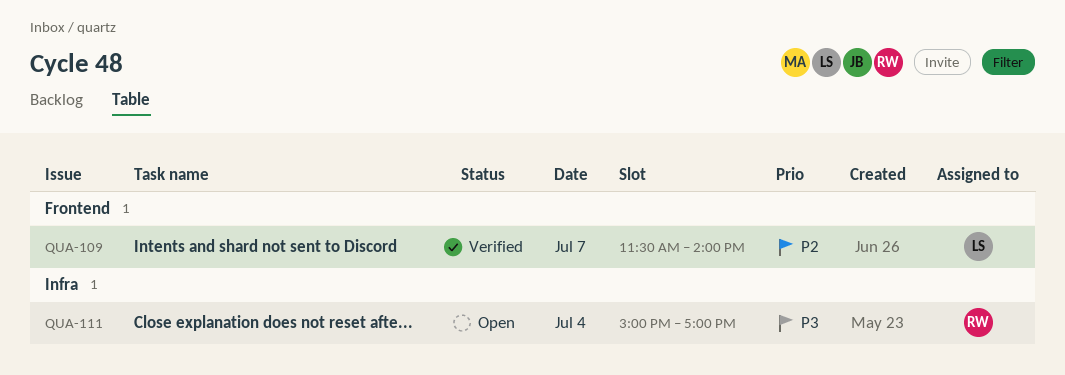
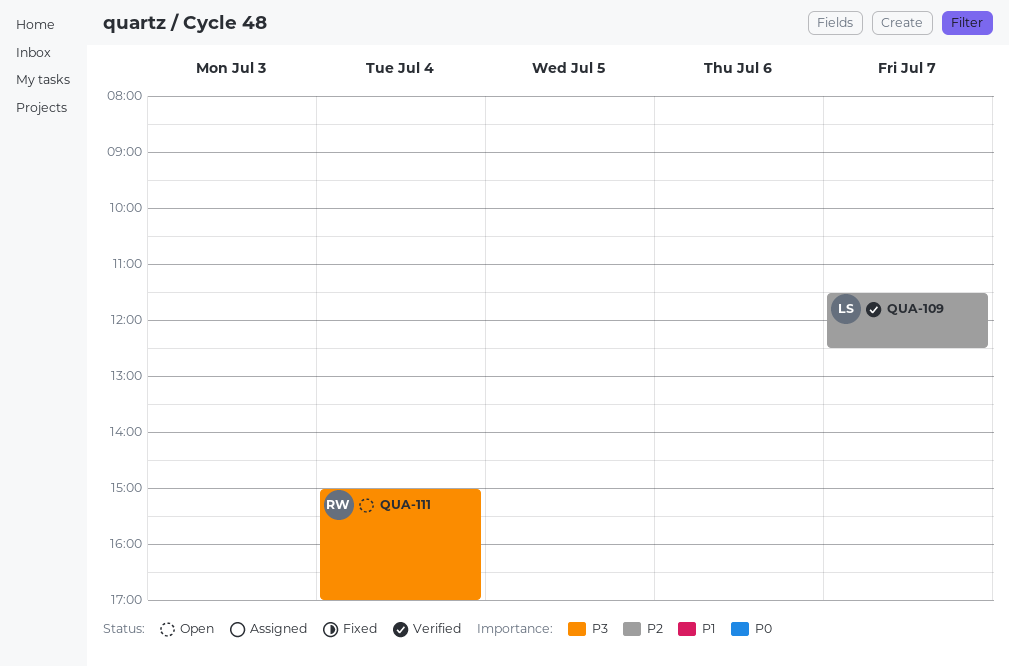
QUA-109, ends: 14:00 -> 12:30

